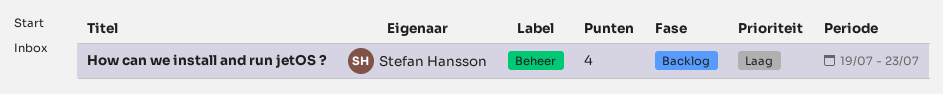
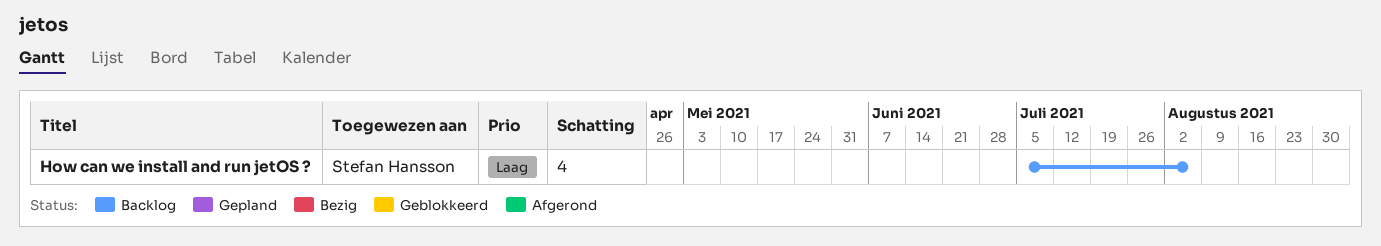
How can we install and run jetOS ?, start: Jul 19 -> Jul 5
How can we install and run jetOS ?, due: Jul 23 -> Aug 6

